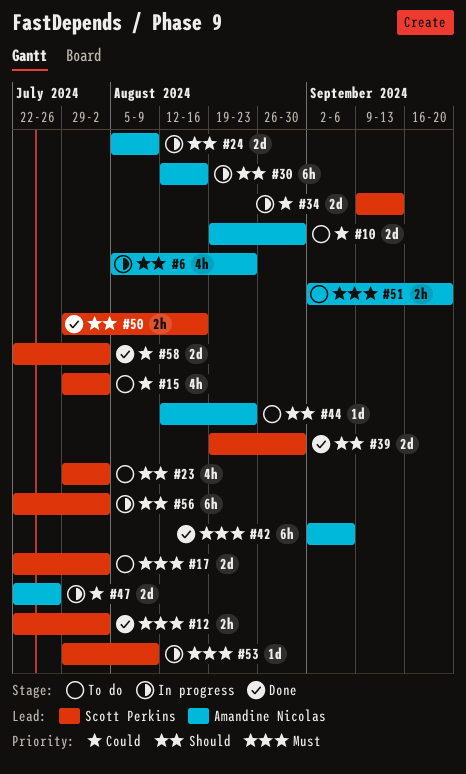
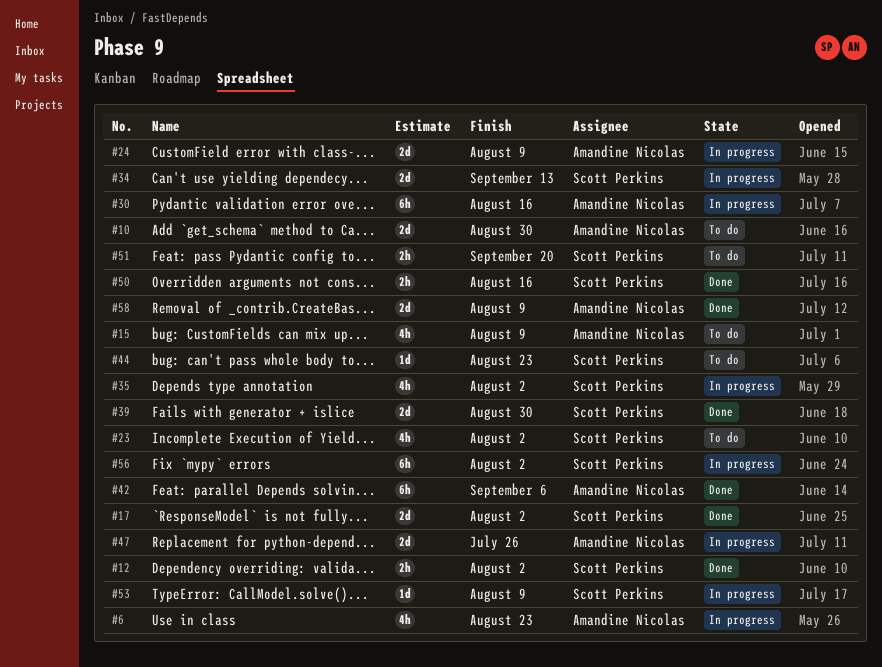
#15, owner: Scott Perkins -> Amandine Nicolas
#15, due: Aug 2 -> Aug 9
#17, status: To do -> Done
#35: none -> present
#44, owner: Amandine Nicolas -> Scott Perkins
#51, owner: Amandine Nicolas -> Scott Perkins
#58, owner: Scott Perkins -> Amandine Nicolas
#58, due: Aug 2 -> Aug 9

